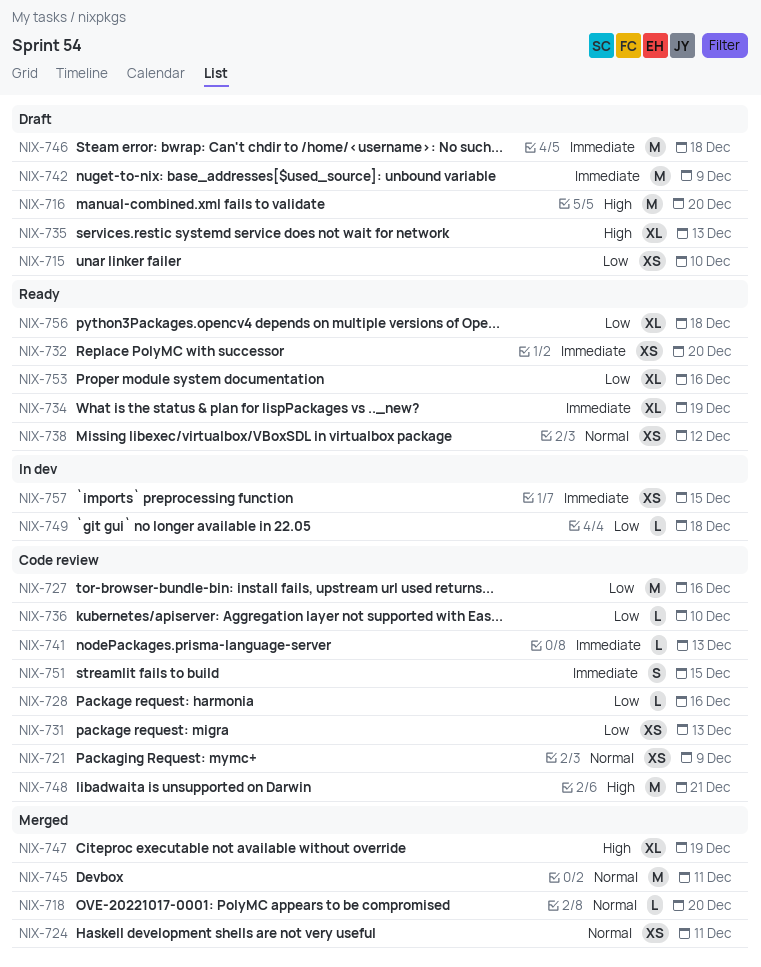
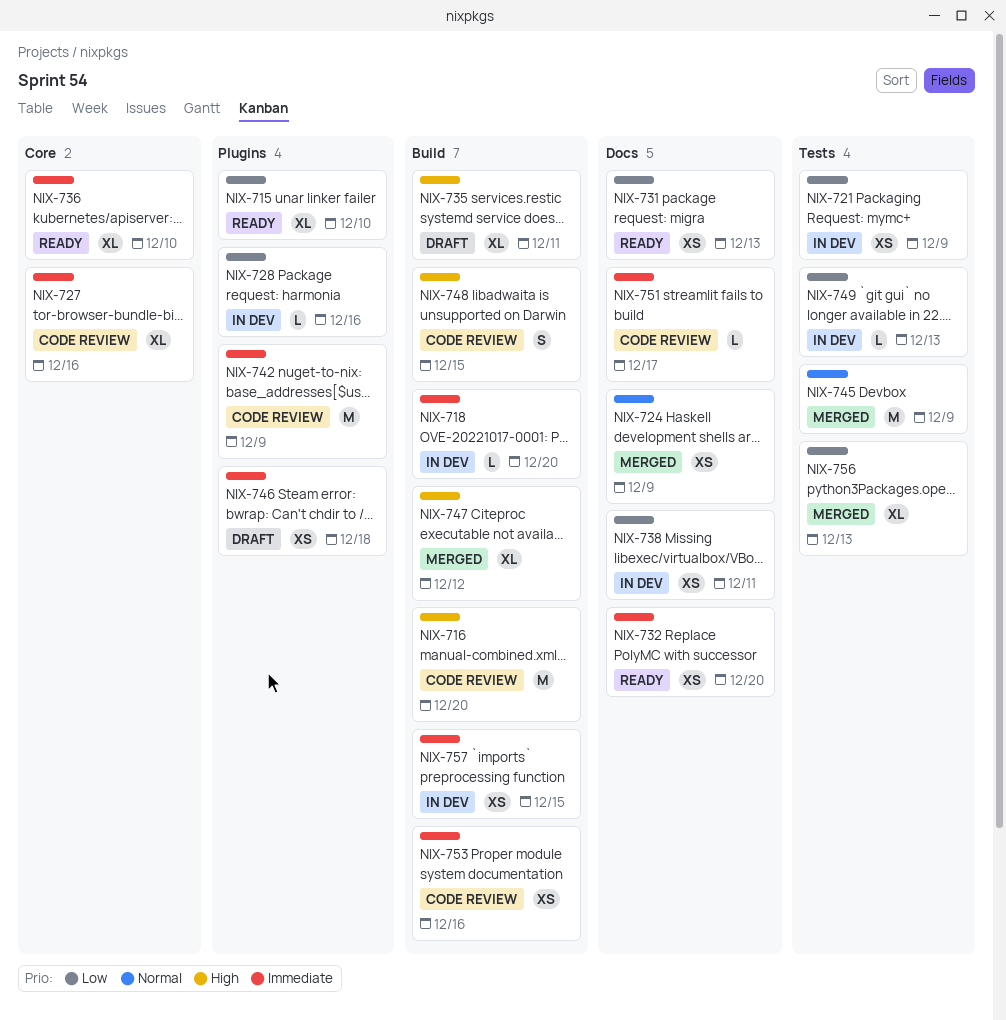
NIX-715, status: Draft -> Ready
NIX-715, estimate: XS -> XL
NIX-716, status: Draft -> Code review
NIX-718, status: Merged -> In dev
NIX-718, priority: Normal -> Immediate
NIX-721, status: Code review -> In dev
NIX-721, priority: Normal -> Low
NIX-724, due: Dec 11 -> Dec 9
NIX-727, priority: Low -> Immediate
NIX-727, estimate: M -> XL
NIX-728, status: Code review -> In dev
NIX-731, status: Code review -> Ready
NIX-734: present -> none
NIX-735, due: Dec 13 -> Dec 11
NIX-736, status: Code review -> Ready
NIX-736, priority: Low -> Immediate
NIX-736, estimate: L -> XL
NIX-738, status: Ready -> In dev
NIX-738, priority: Normal -> Low
NIX-738, due: Dec 12 -> Dec 11
NIX-741: present -> none
NIX-742, status: Draft -> Code review
NIX-745, due: Dec 11 -> Dec 9
NIX-746, estimate: M -> XS
NIX-747, due: Dec 19 -> Dec 12
NIX-748, estimate: M -> S
NIX-748, due: Dec 21 -> Dec 15
NIX-749, due: Dec 18 -> Dec 13
NIX-751, estimate: S -> L
NIX-751, due: Dec 15 -> Dec 17
NIX-753, status: Ready -> Code review
NIX-753, priority: Low -> Immediate
NIX-753, estimate: XL -> XS
NIX-756, status: Ready -> Merged
NIX-756, due: Dec 18 -> Dec 13

